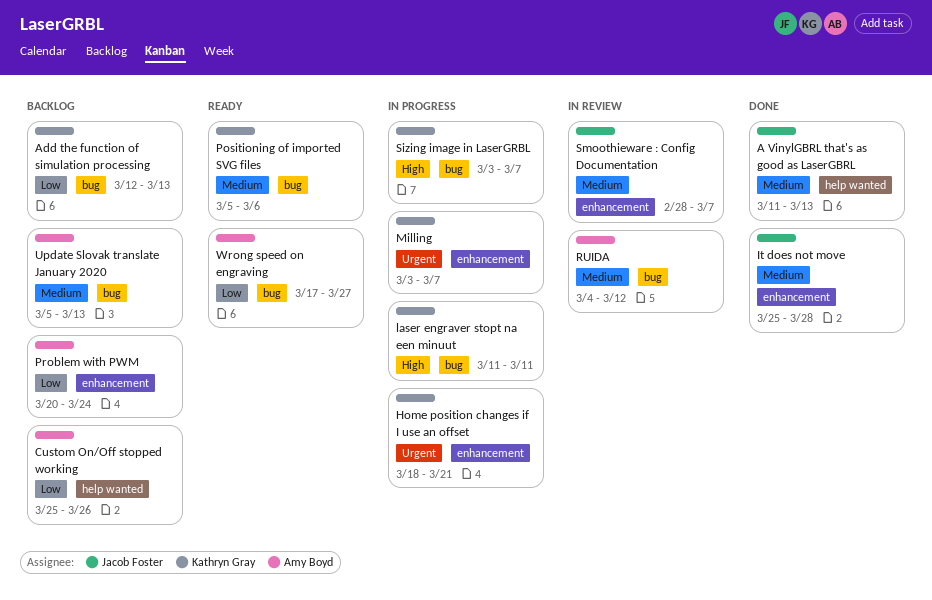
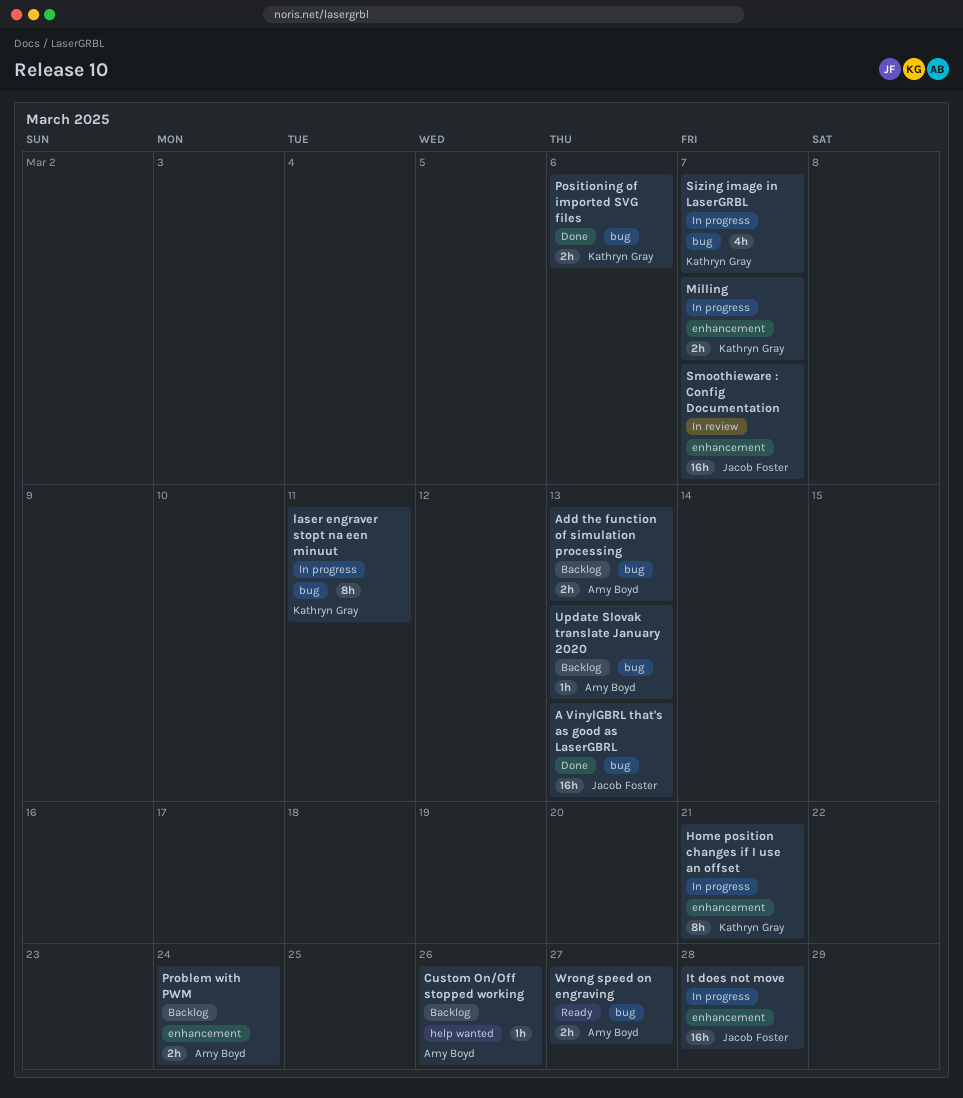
A VinylGBRL that's as good as LaserGBRL, label: help wanted -> bug
Add the function of simulation processing, owner: Kathryn Gray -> Amy Boyd
It does not move, status: Done -> In progress
Positioning of imported SVG files, status: Ready -> Done
RUIDA: present -> none

